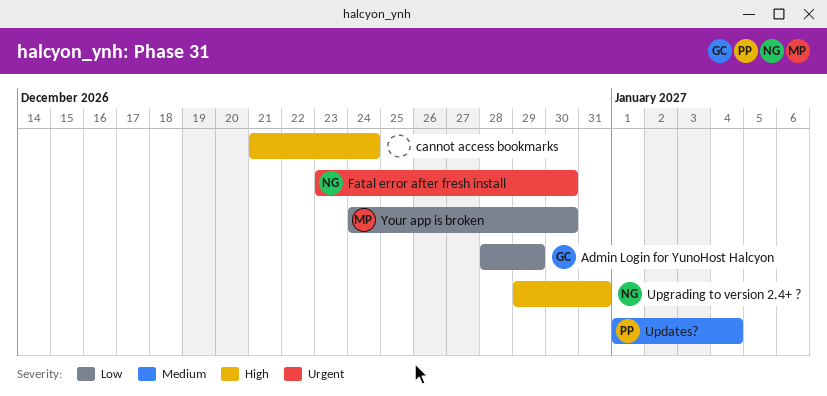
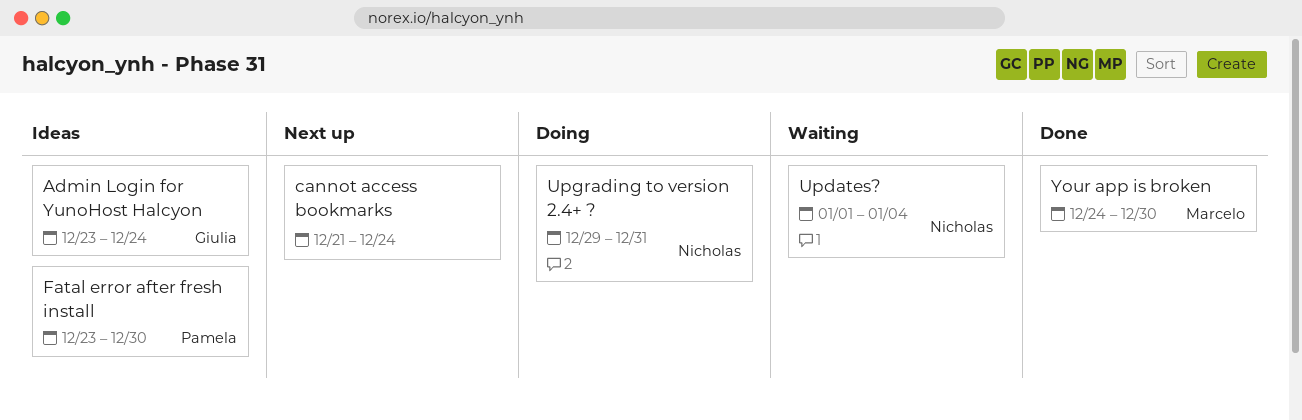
Admin Login for YunoHost Halcyon, start: Dec 28 -> Dec 23
Admin Login for YunoHost Halcyon, due: Dec 29 -> Dec 24
Fatal error after fresh install, owner: Nicholas -> Pamela
Updates?, owner: Pamela -> Nicholas

